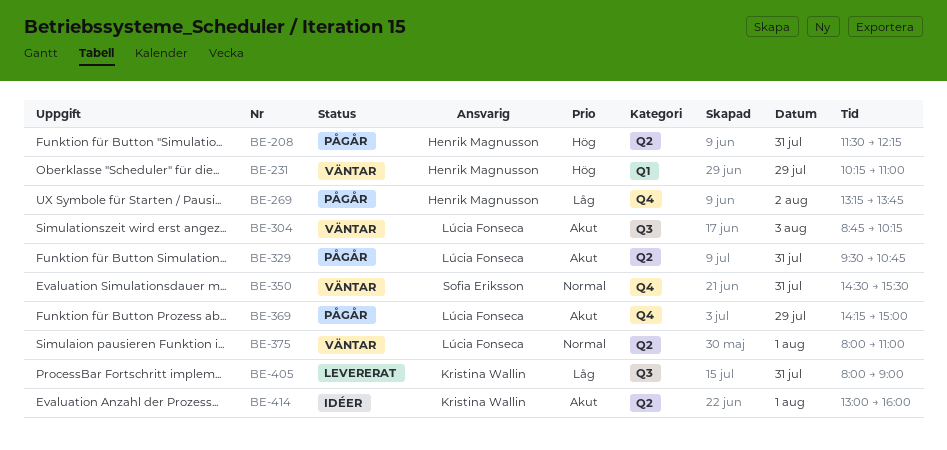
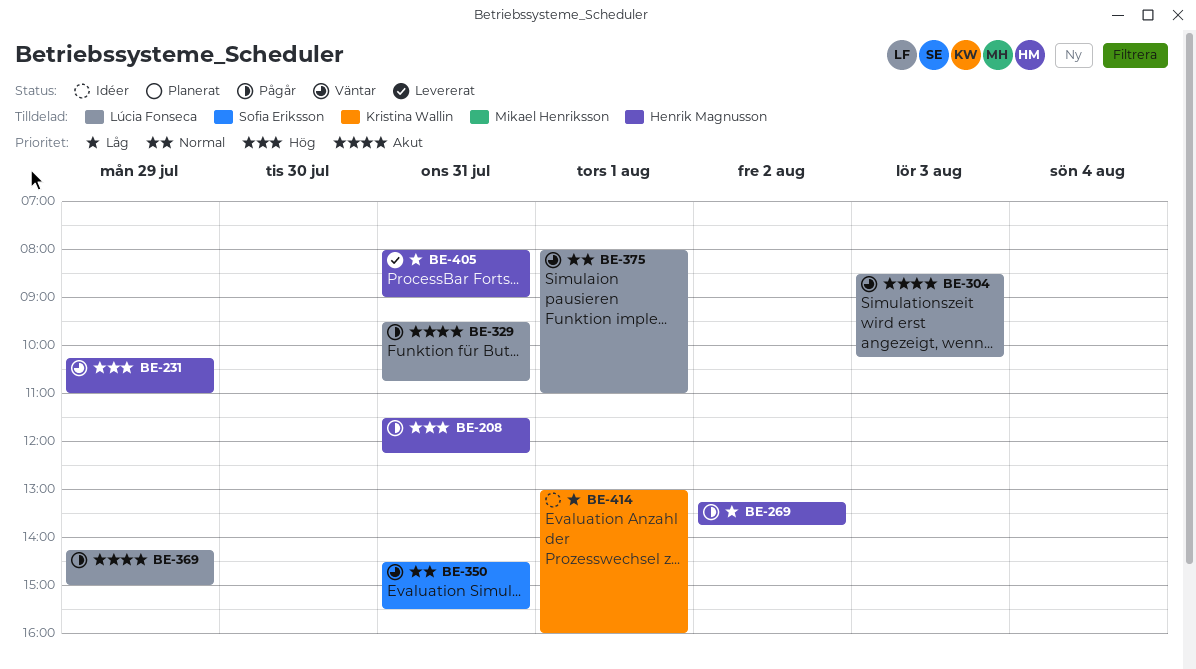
BE-304, begins: 08:45 -> 08:30
BE-405, owner: Kristina Wallin -> Henrik Magnusson
BE-414, priority: Akut -> Låg

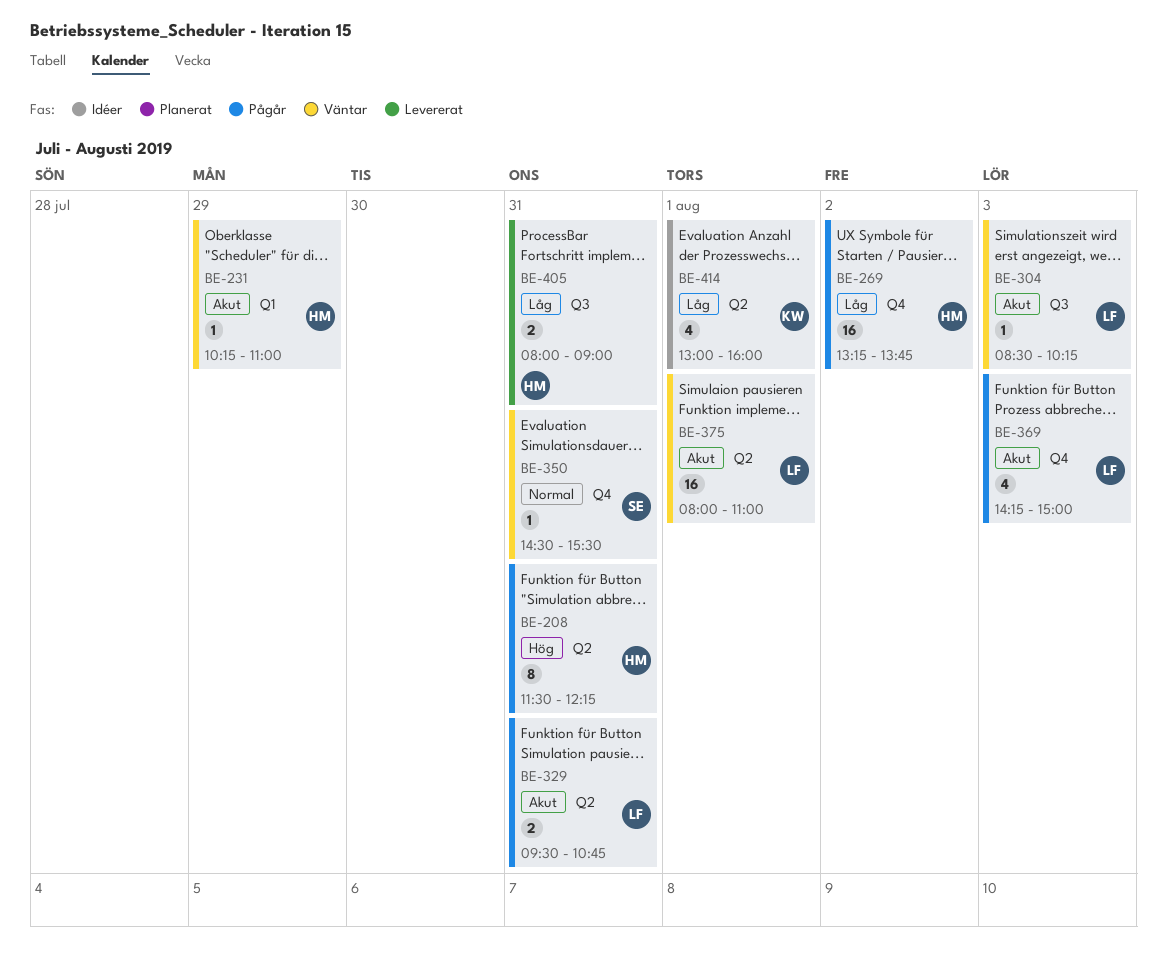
BE-231, priority: Hög -> Akut
BE-369, day: Jul 29 -> Aug 3
BE-375, priority: Normal -> Akut

